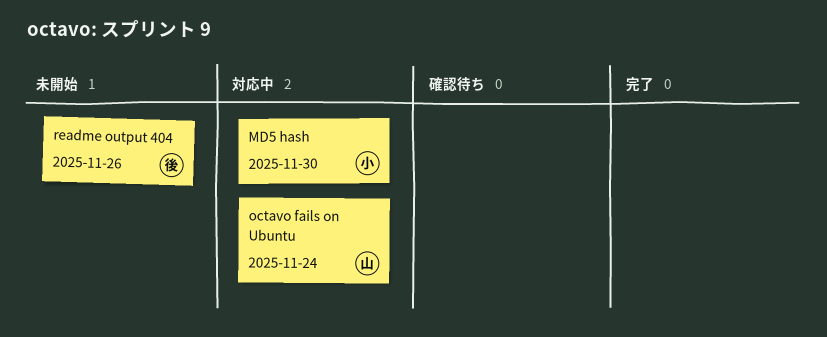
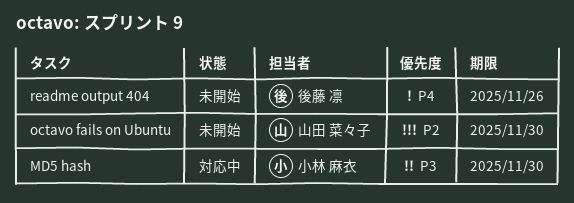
octavo fails on Ubuntu, status: 対応中 -> 未開始
octavo fails on Ubuntu, due: Nov 24 -> Nov 30

